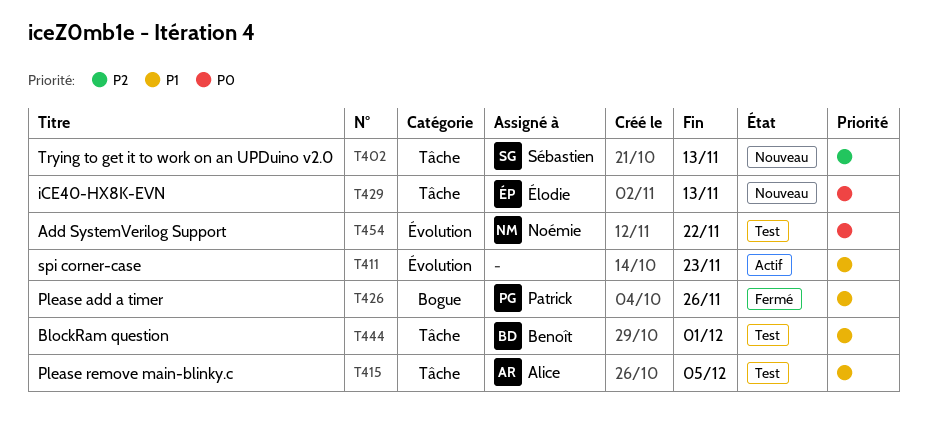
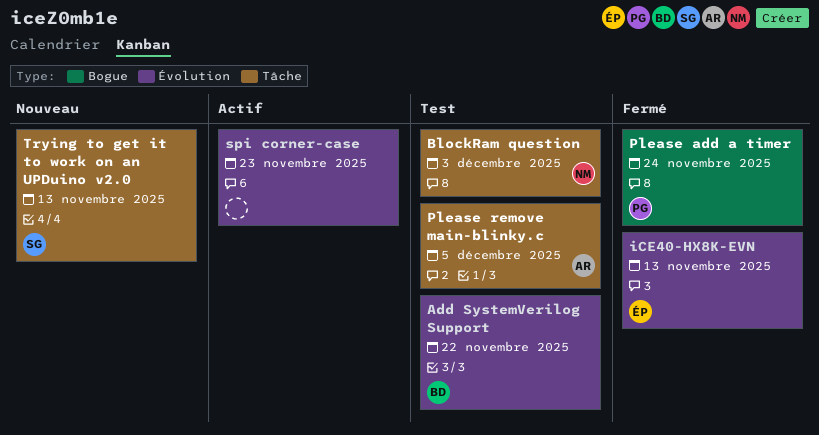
Add SystemVerilog Support, owner: Noémie -> Benoît
BlockRam question, owner: Benoît -> Noémie
BlockRam question, due: Dec 1 -> Dec 3
iCE40-HX8K-EVN, status: Nouveau -> Fermé
iCE40-HX8K-EVN, label: Tâche -> Évolution
Please add a timer, due: Nov 26 -> Nov 24

